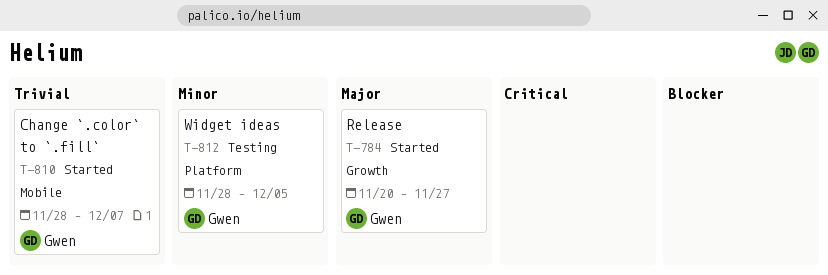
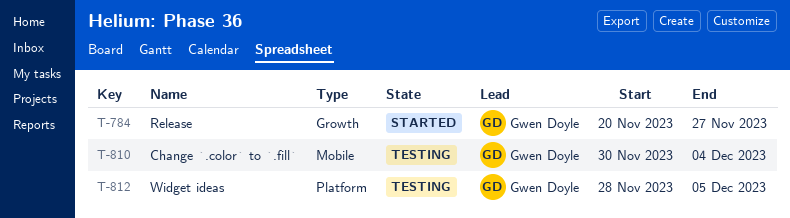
T-810, status: Started -> Testing
T-810, start: Nov 28 -> Nov 30
T-810, due: Dec 7 -> Dec 4

